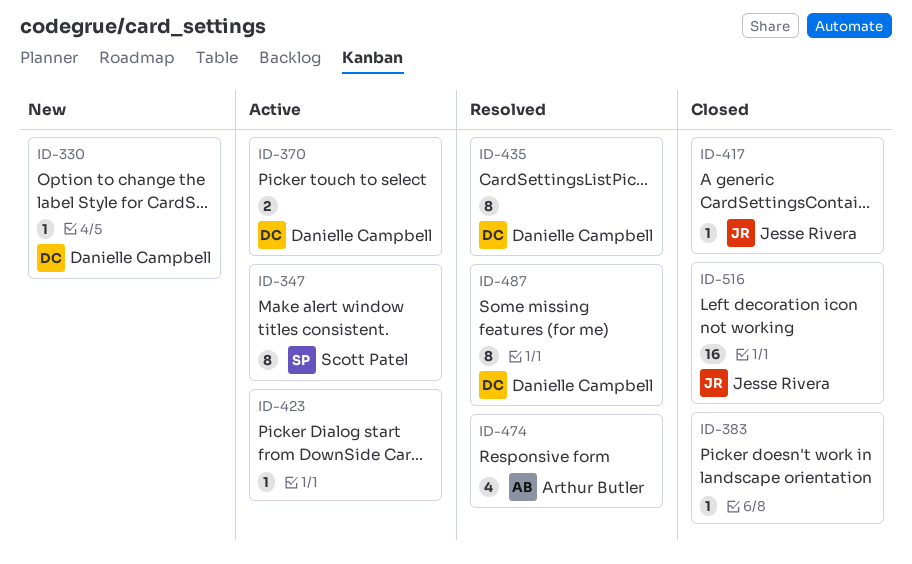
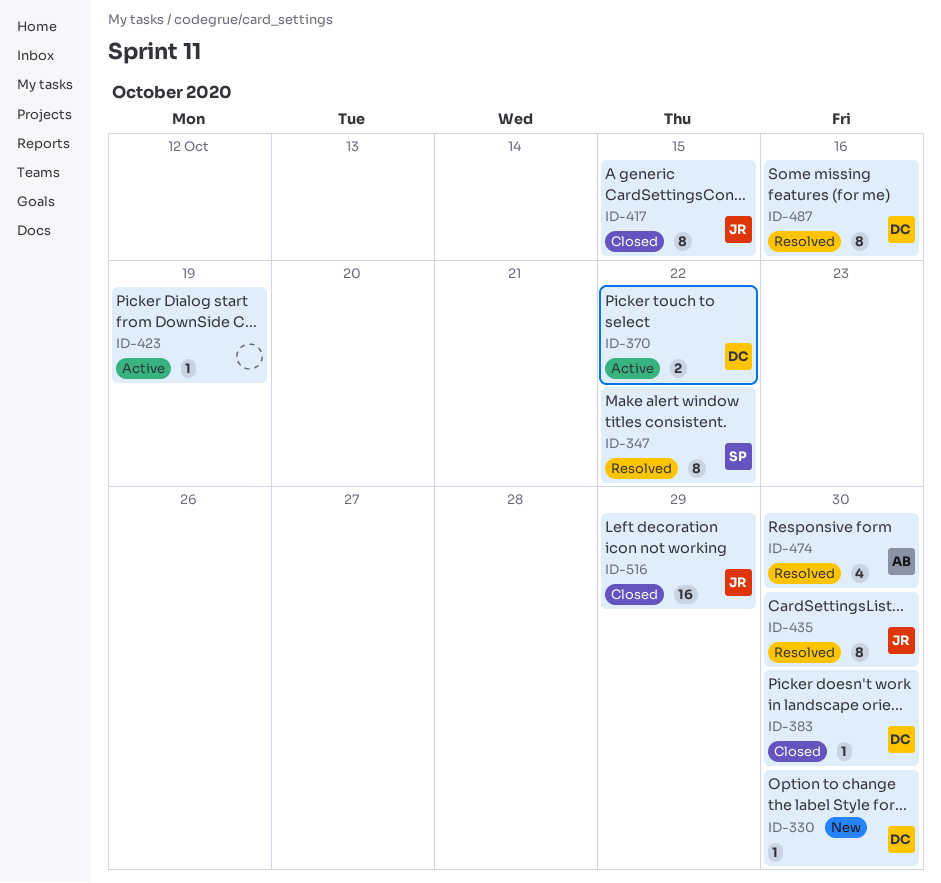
ID-347, status: Active -> Resolved
ID-383, owner: none -> Danielle Campbell
ID-417, estimate: 1 -> 8
ID-435, owner: Danielle Campbell -> Jesse Rivera

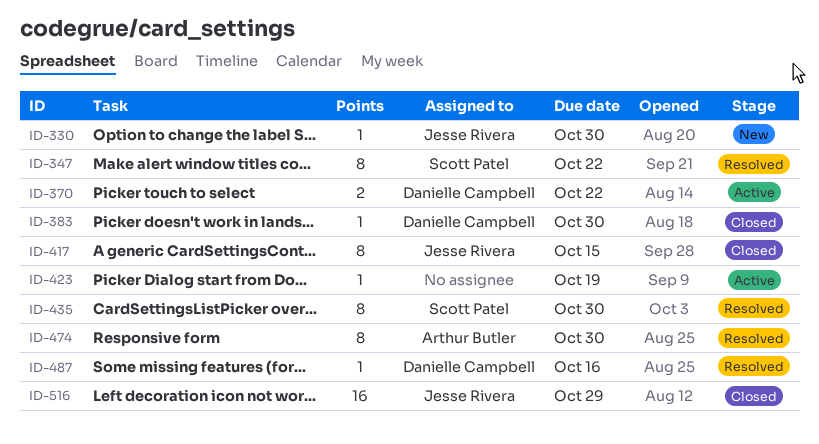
ID-330, owner: Danielle Campbell -> Jesse Rivera
ID-435, owner: Jesse Rivera -> Scott Patel
ID-474, estimate: 4 -> 8
ID-487, estimate: 8 -> 1

